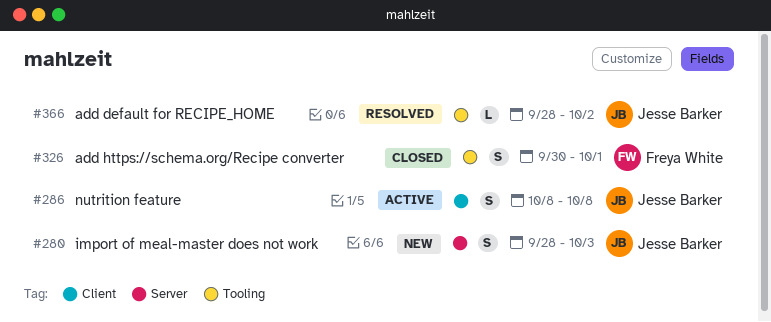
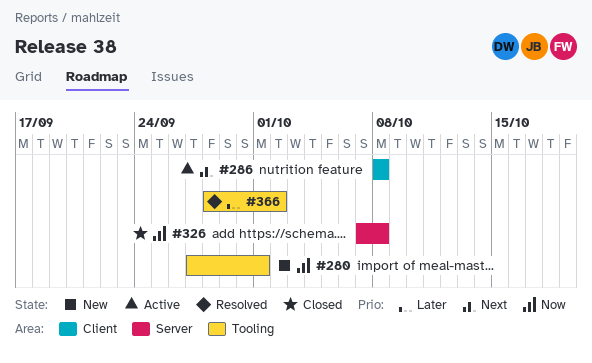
#280, label: Server -> Tooling
#280, start: Sep 28 -> Sep 27
#280, due: Oct 3 -> Oct 1
#326, label: Tooling -> Server
#326, start: Sep 30 -> Oct 7
#326, due: Oct 1 -> Oct 8

